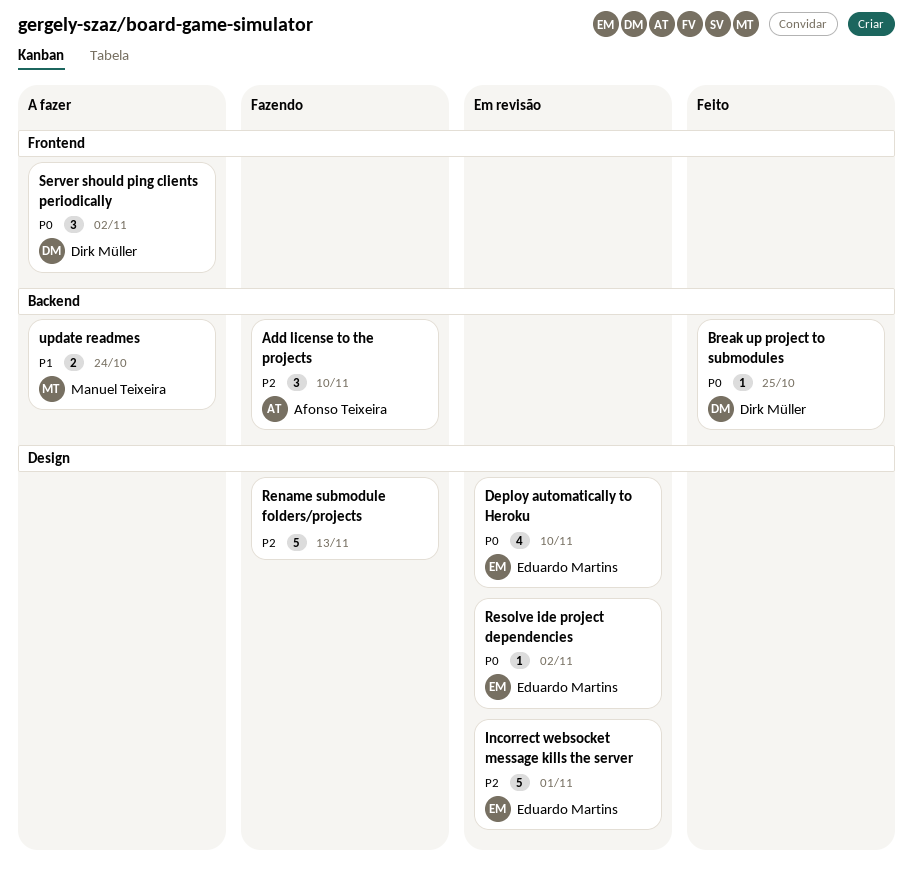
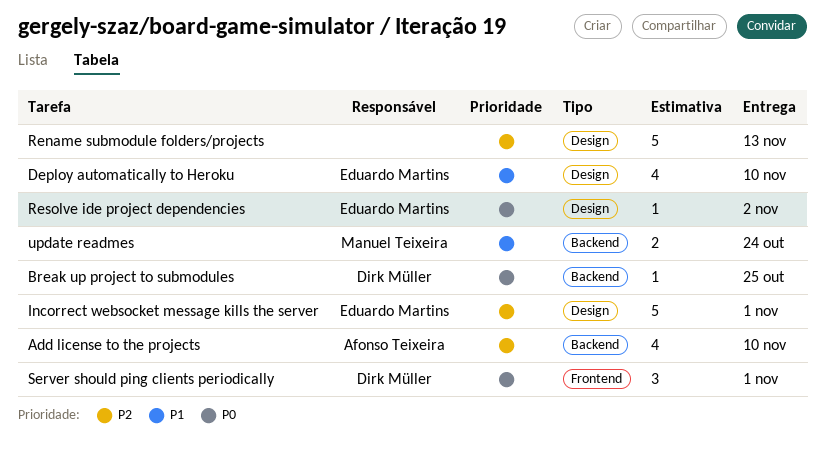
Add license to the projects, estimate: 3 -> 4
Deploy automatically to Heroku, priority: P0 -> P1
Server should ping clients periodically, due: Nov 2 -> Nov 1

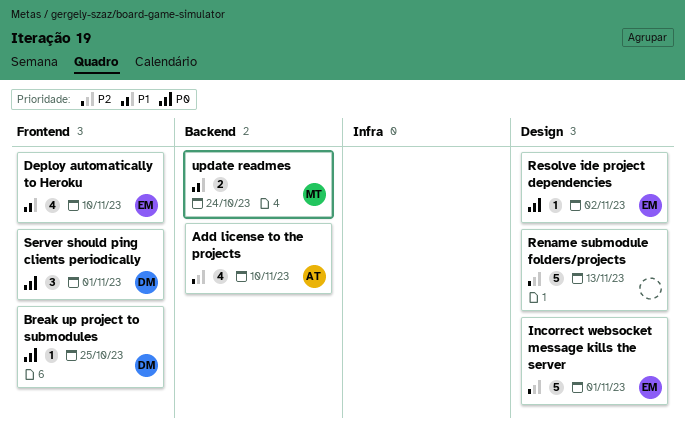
Break up project to submodules, label: Backend -> Frontend
Deploy automatically to Heroku, label: Design -> Frontend

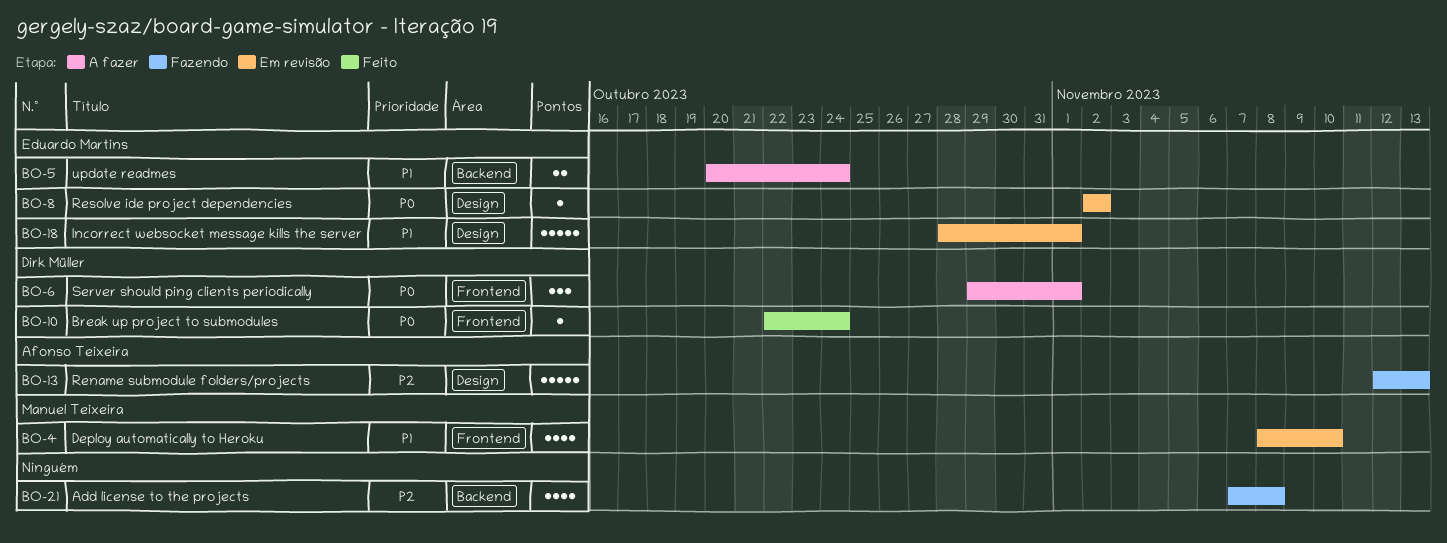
Add license to the projects, owner: Afonso Teixeira -> none
Add license to the projects, due: Nov 10 -> Nov 8
Break up project to submodules, due: Oct 25 -> Oct 24
Deploy automatically to Heroku, owner: Eduardo Martins -> Manuel Teixeira
Incorrect websocket message kills the server, priority: P2 -> P1
Rename submodule folders/projects, owner: none -> Afonso Teixeira
update readmes, owner: Manuel Teixeira -> Eduardo Martins

